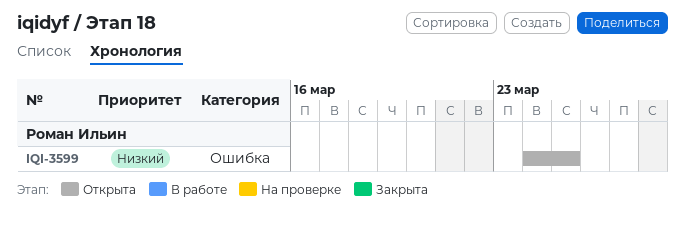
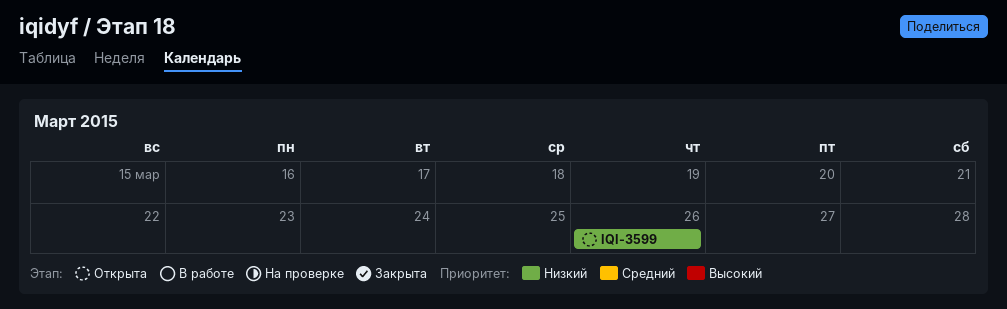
IQI-3599, start: Mar 24 -> Mar 26
IQI-3599, due: Mar 25 -> Mar 26

